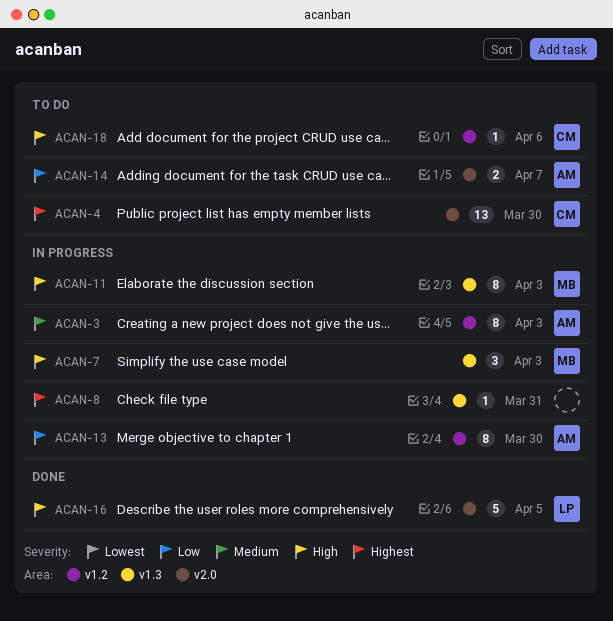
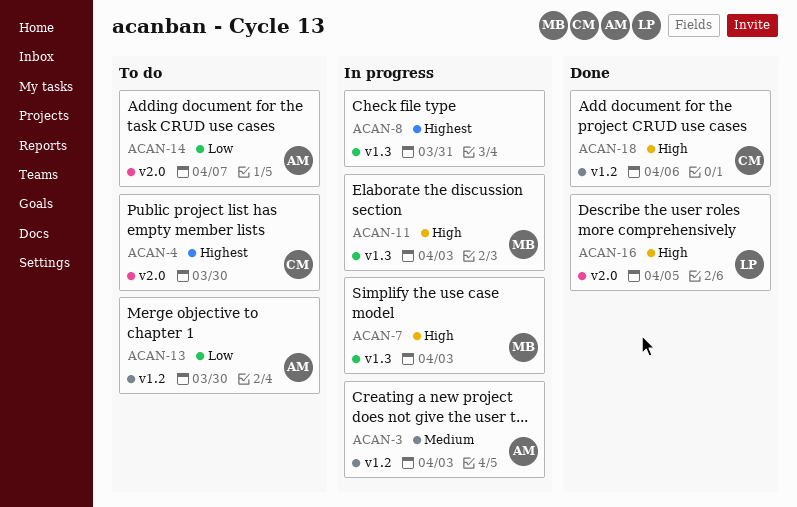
ACAN-13, status: In progress -> To do
ACAN-18, status: To do -> Done

